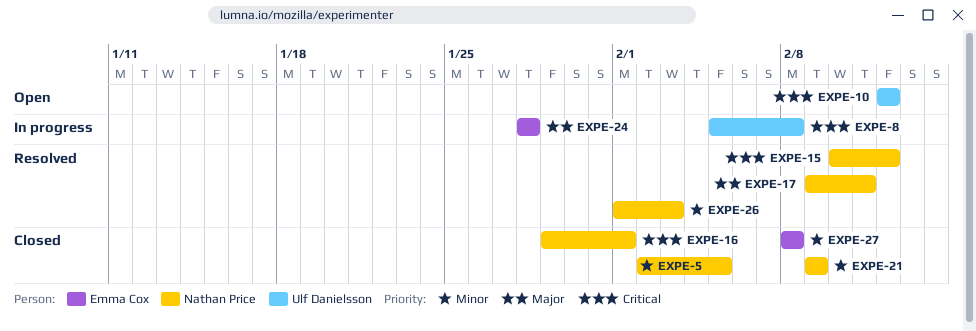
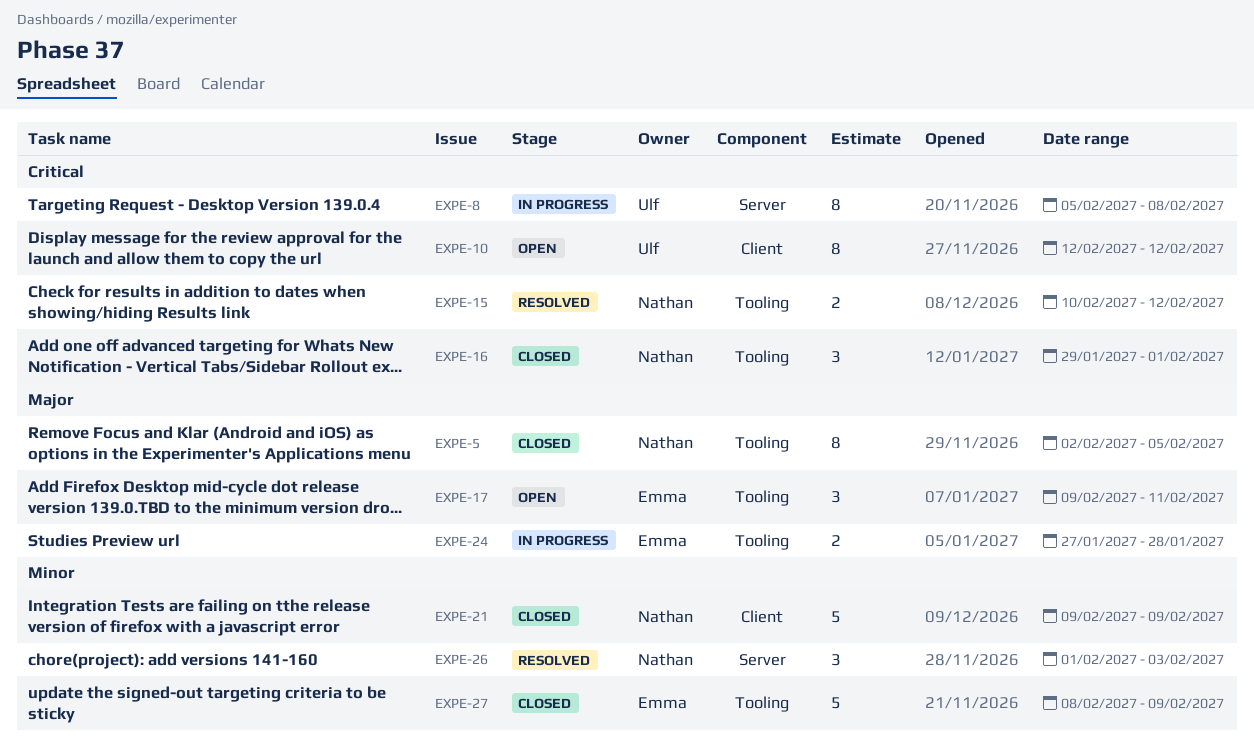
EXPE-5, priority: Minor -> Major
EXPE-17, status: Resolved -> Open
EXPE-17, owner: Nathan Price -> Emma Cox
EXPE-24, start: Jan 28 -> Jan 27
EXPE-27, due: Feb 8 -> Feb 9

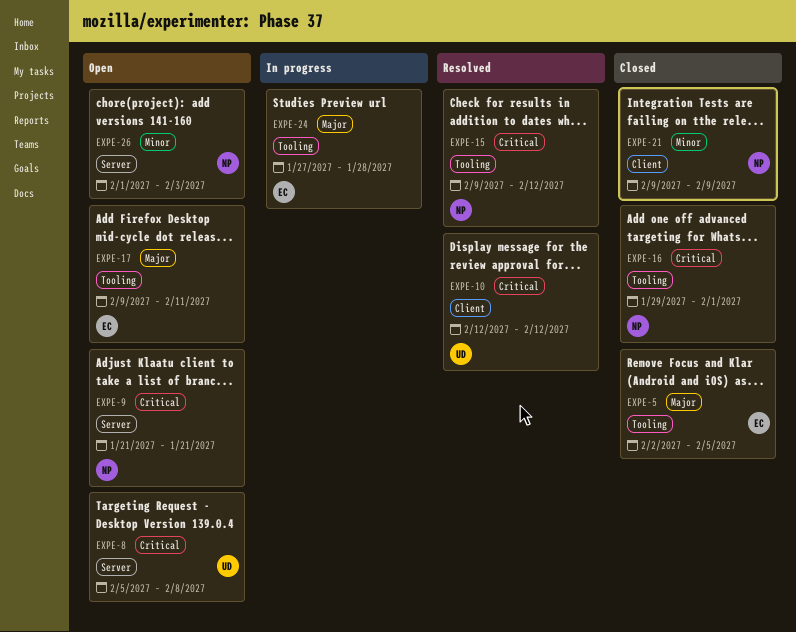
EXPE-5, owner: Nathan -> Emma
EXPE-8, status: In progress -> Open
EXPE-9: none -> present
EXPE-10, status: Open -> Resolved
EXPE-15, start: Feb 10 -> Feb 9
EXPE-26, status: Resolved -> Open
EXPE-27: present -> none

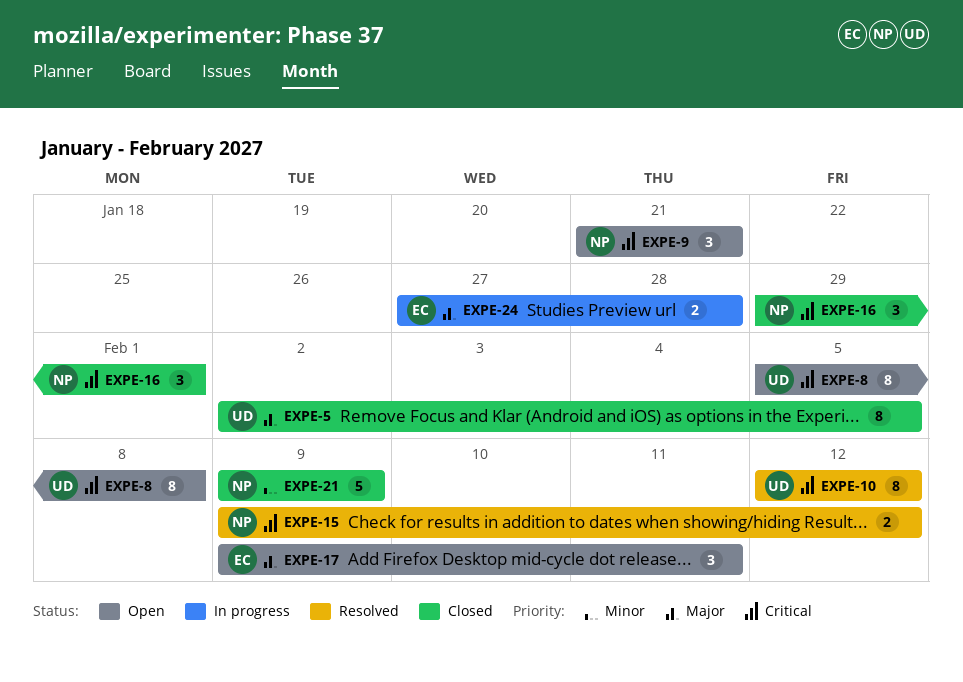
EXPE-5, owner: EC -> UD
EXPE-26: present -> none

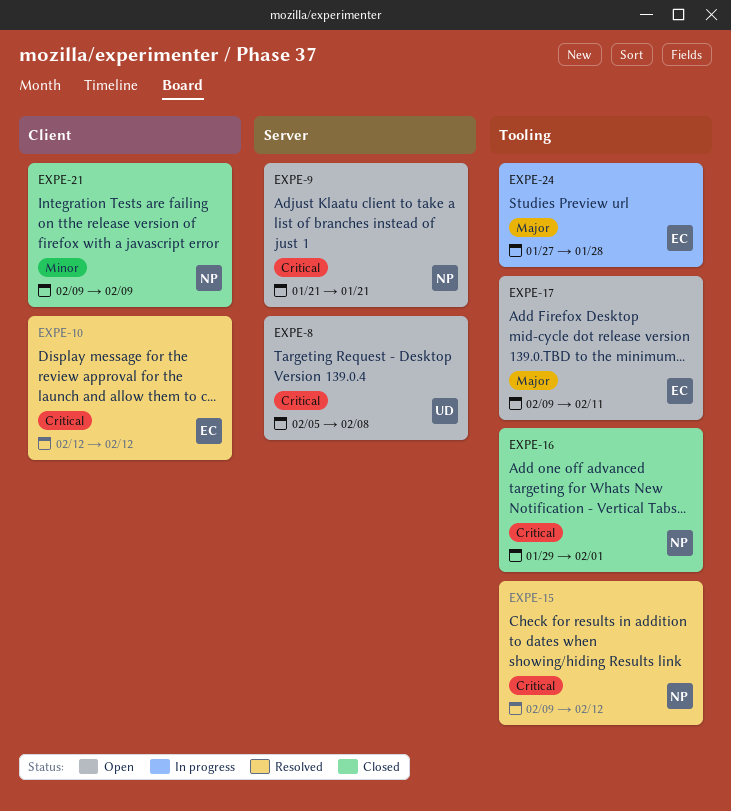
EXPE-5: present -> none
EXPE-10, owner: UD -> EC

